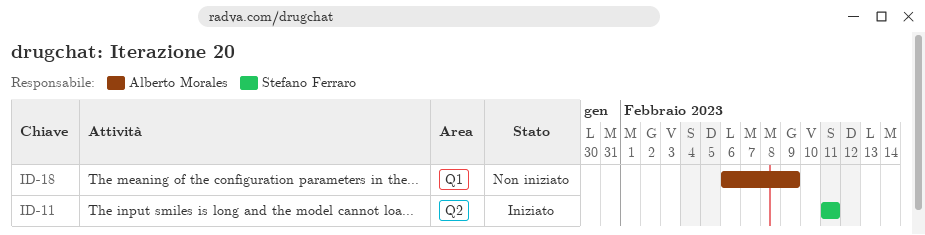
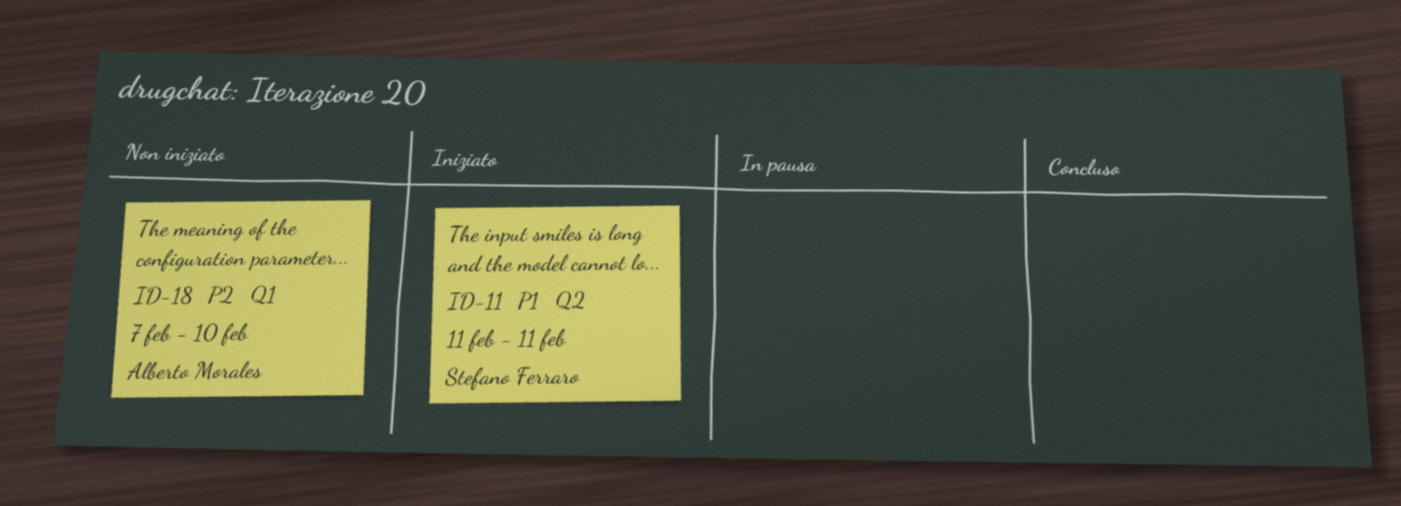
ID-18, start: Feb 6 -> Feb 7
ID-18, due: Feb 9 -> Feb 10

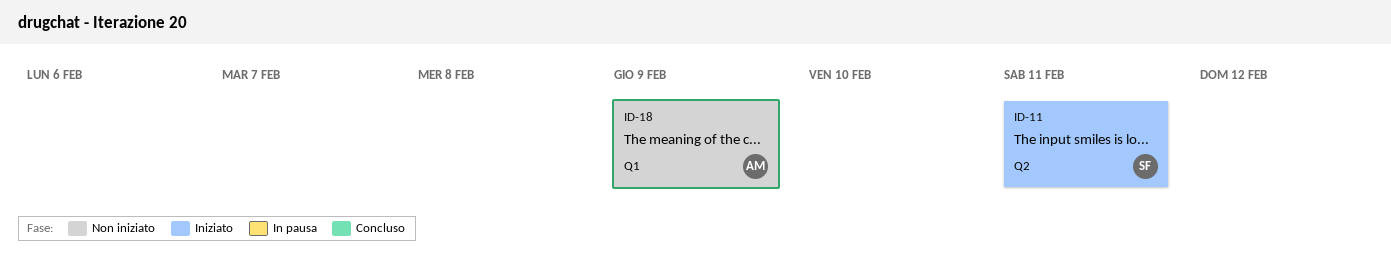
ID-18, due: Feb 10 -> Feb 9

